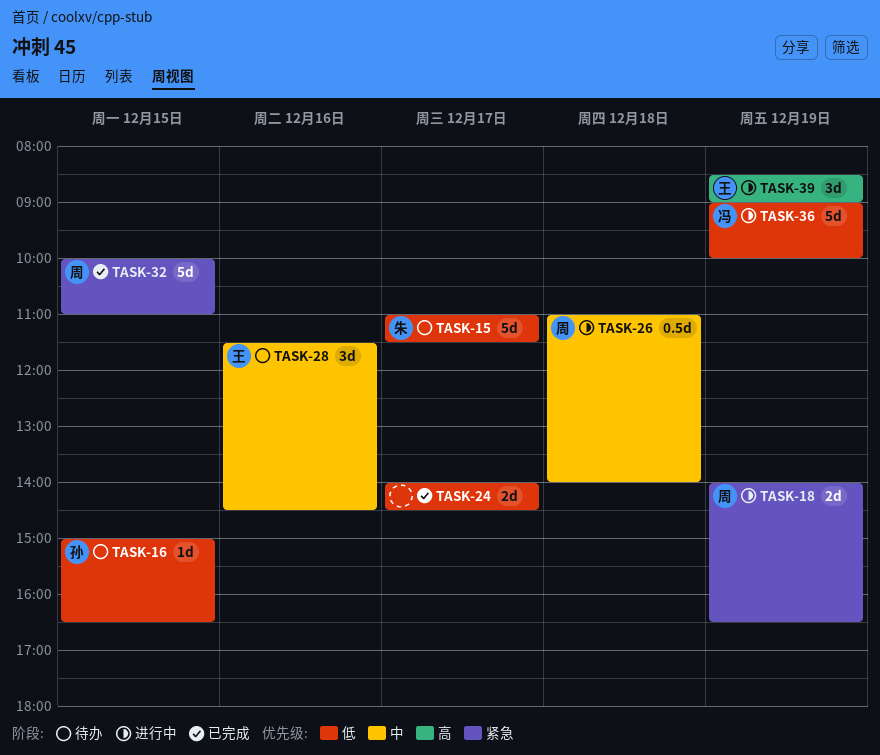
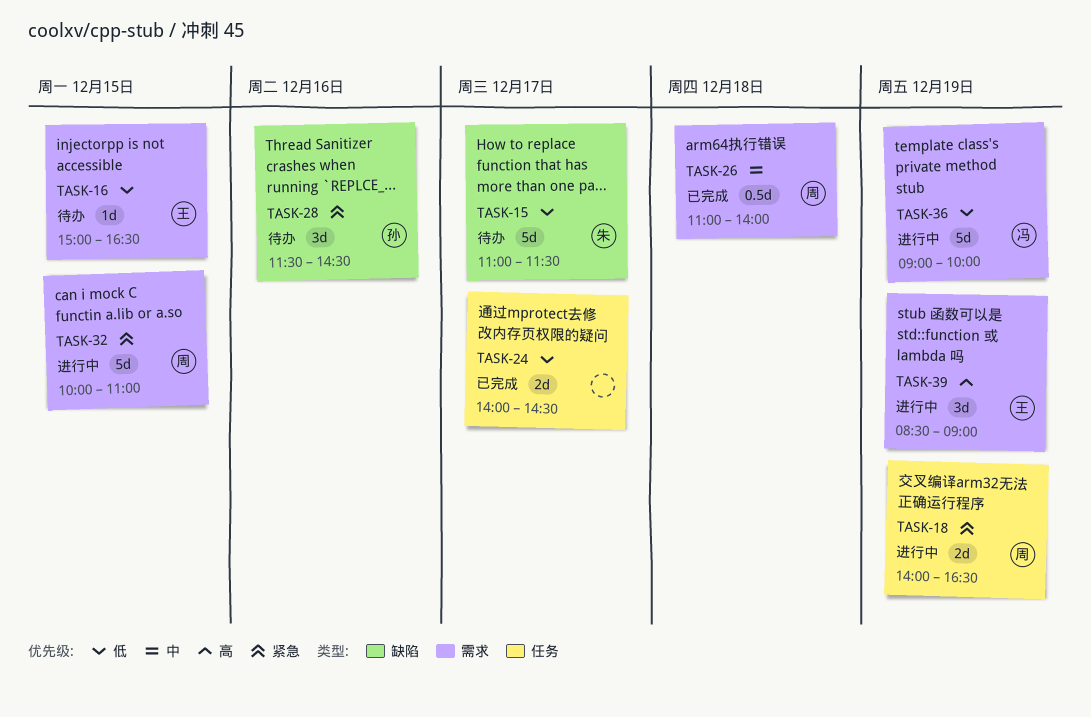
TASK-16, owner: 孙 -> 王
TASK-26, status: 进行中 -> 已完成
TASK-28, owner: 王 -> 孙
TASK-28, priority: 中 -> 紧急
TASK-32, status: 已完成 -> 进行中

